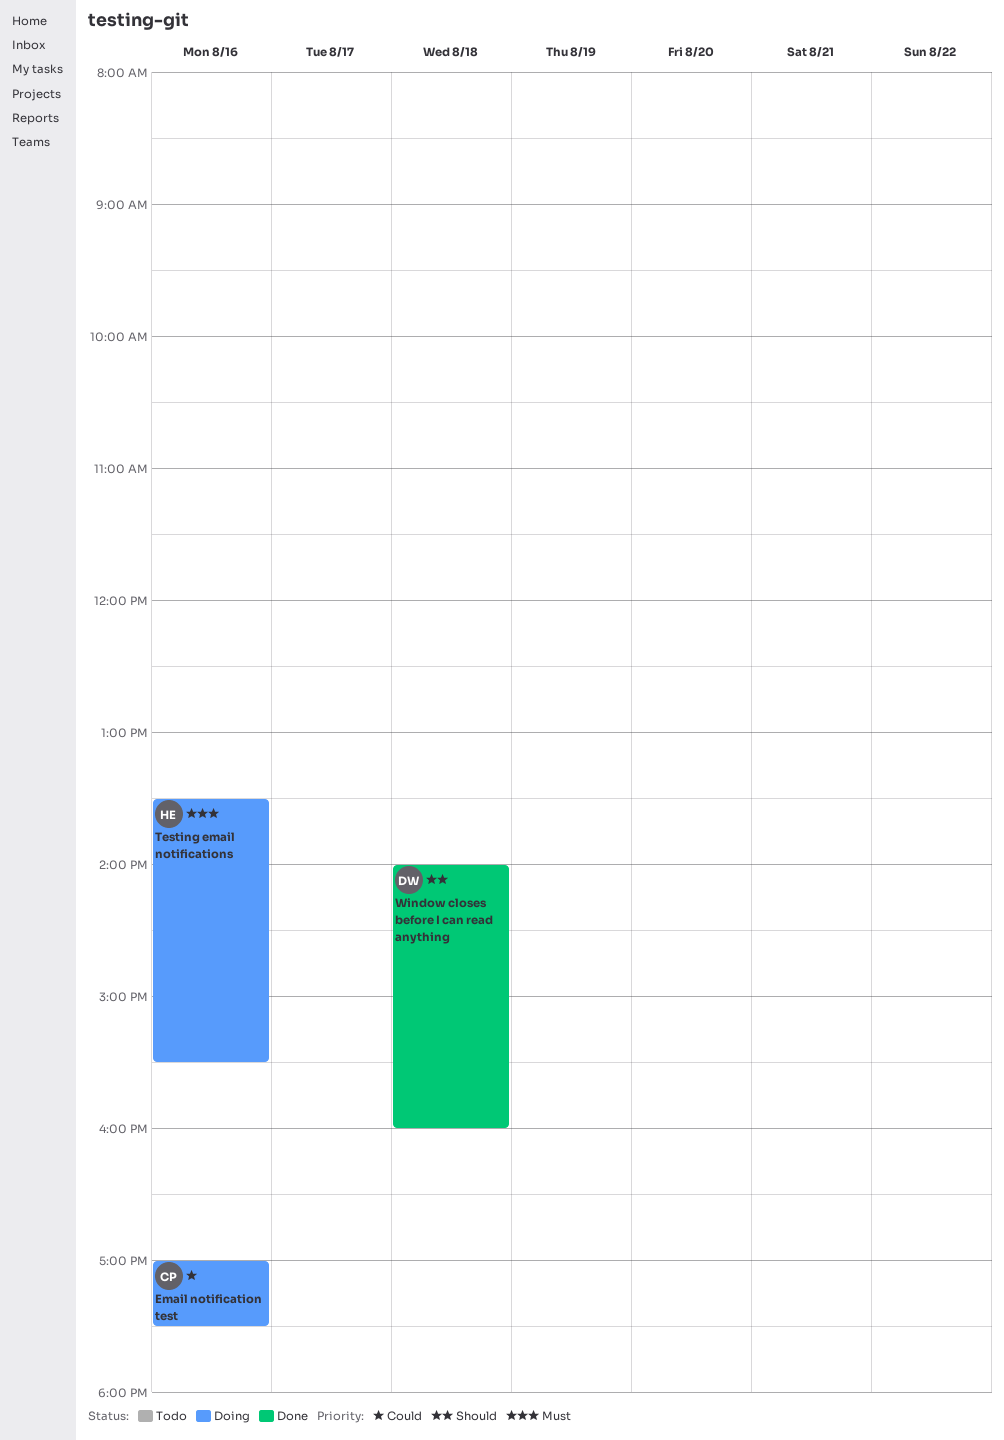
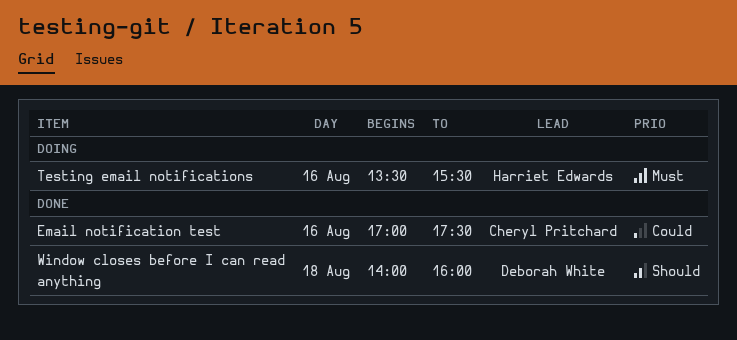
Email notification test, status: Doing -> Done

